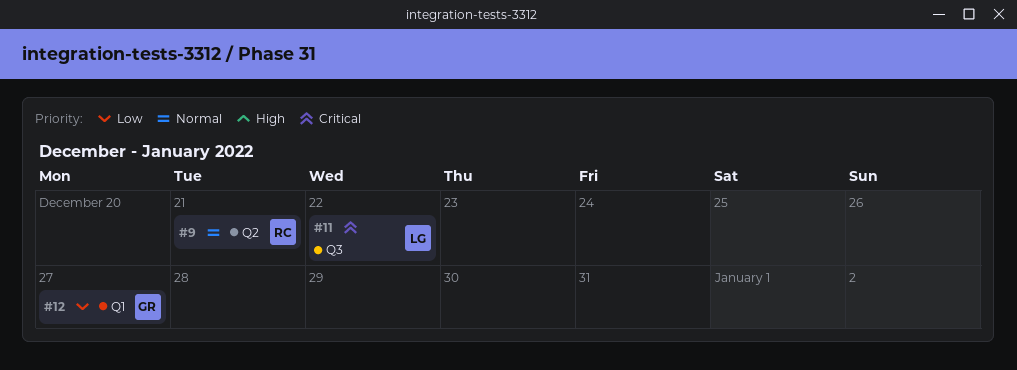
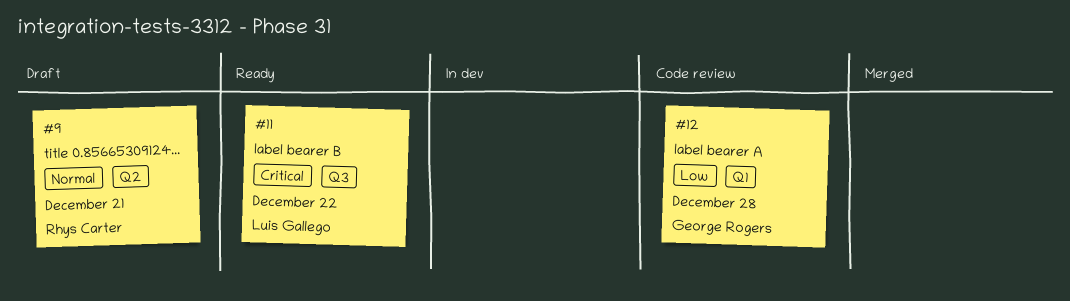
#12, due: Dec 27 -> Dec 28

